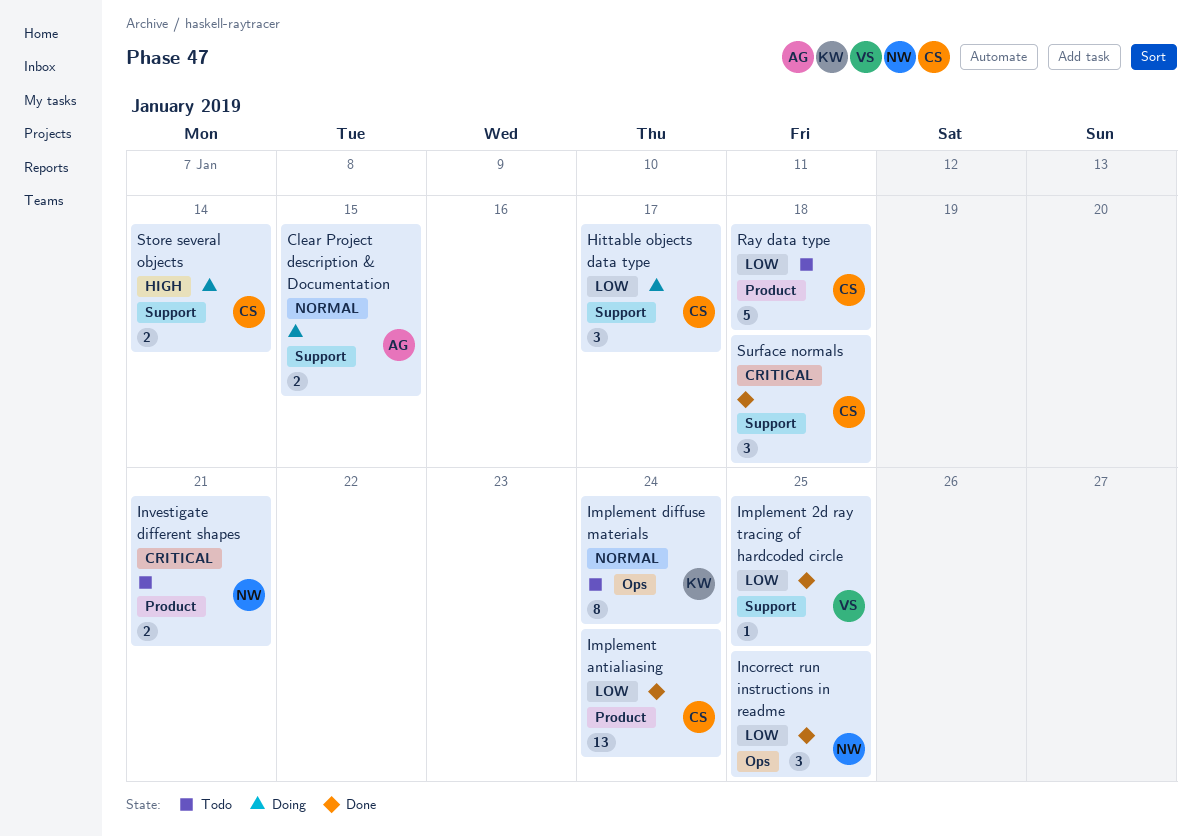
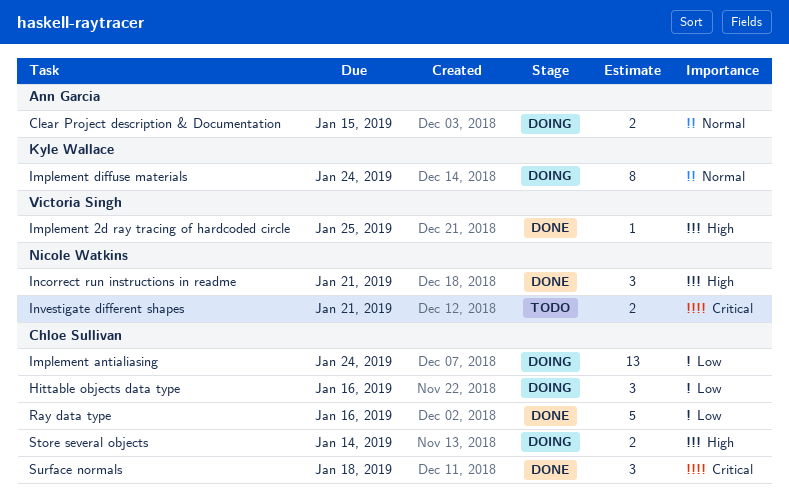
Hittable objects data type, due: Jan 17 -> Jan 16
Implement 2d ray tracing of hardcoded circle, priority: Low -> High
Implement antialiasing, status: Done -> Doing
Implement diffuse materials, status: Todo -> Doing
Incorrect run instructions in readme, priority: Low -> High
Incorrect run instructions in readme, due: Jan 25 -> Jan 21
Ray data type, status: Todo -> Done
Ray data type, due: Jan 18 -> Jan 16

